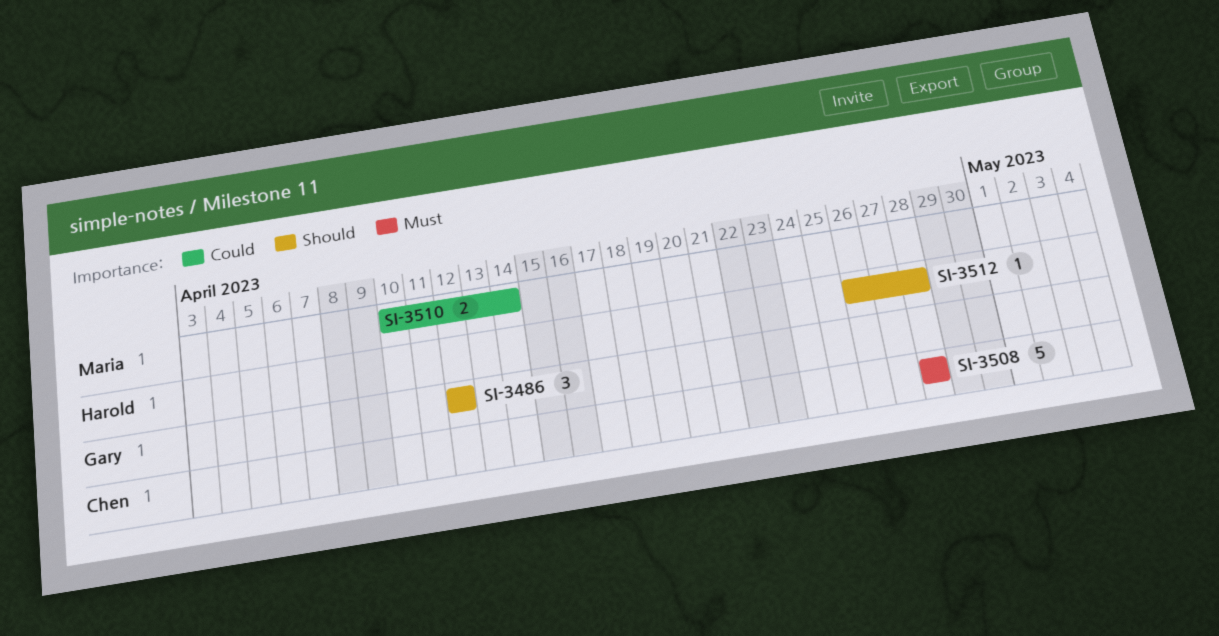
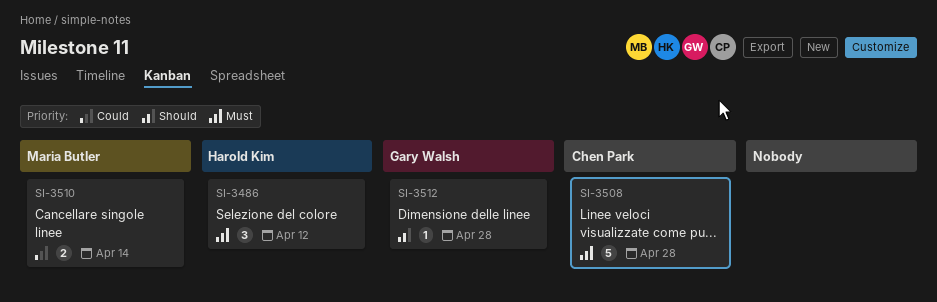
SI-3486, owner: Gary Walsh -> Harold Kim
SI-3486, priority: Should -> Must
SI-3512, owner: Harold Kim -> Gary Walsh

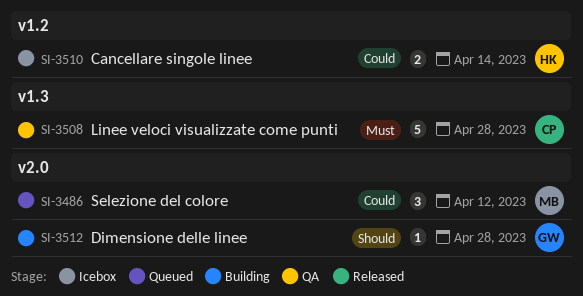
SI-3486, owner: Harold Kim -> Maria Butler
SI-3486, priority: Must -> Could
SI-3510, owner: Maria Butler -> Harold Kim

